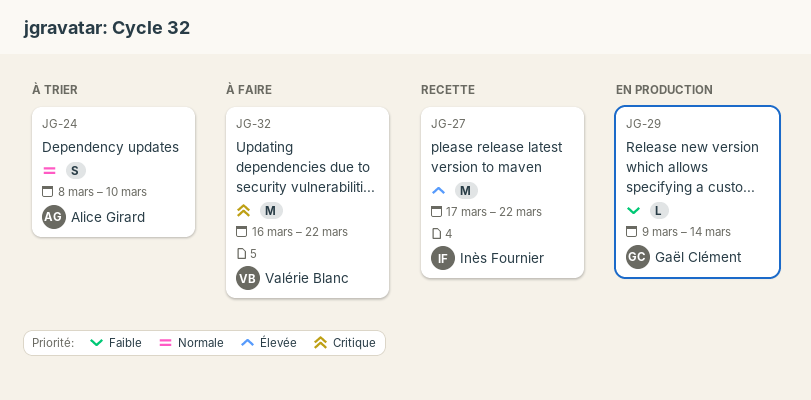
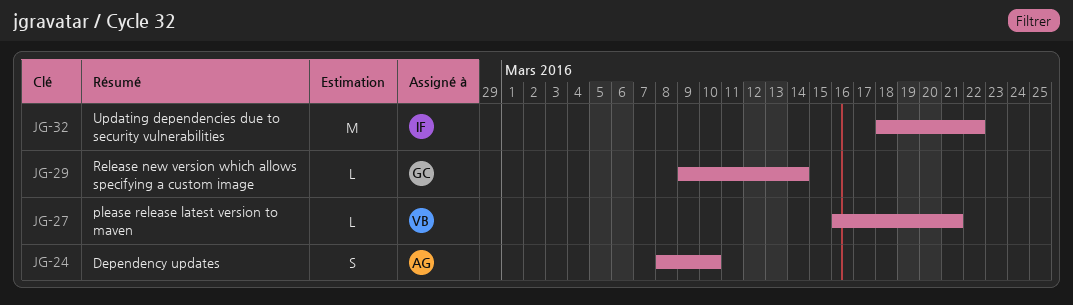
JG-27, owner: Inès Fournier -> Valérie Blanc
JG-27, estimate: M -> L
JG-27, start: Mar 17 -> Mar 16
JG-27, due: Mar 22 -> Mar 21
JG-32, owner: Valérie Blanc -> Inès Fournier
JG-32, start: Mar 16 -> Mar 18

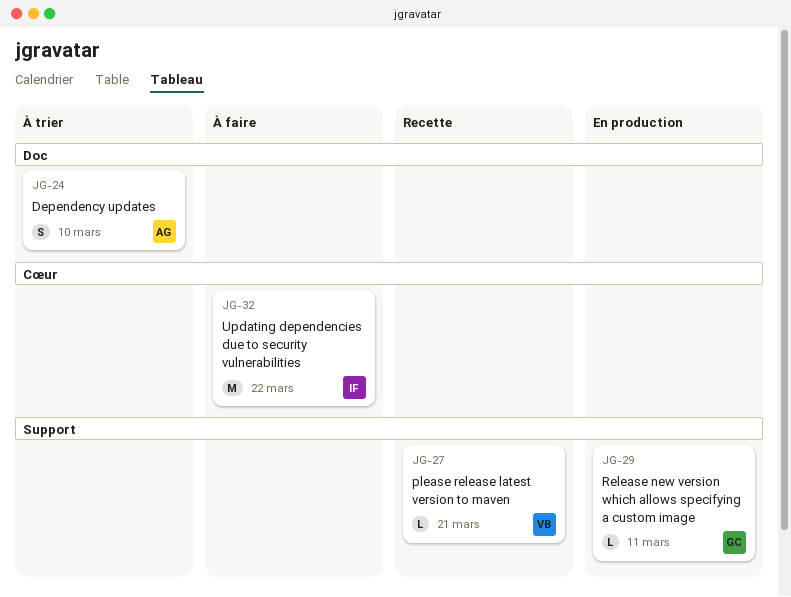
JG-29, due: Mar 14 -> Mar 11

